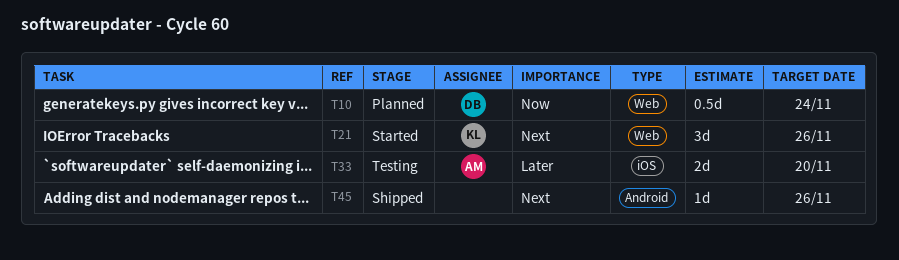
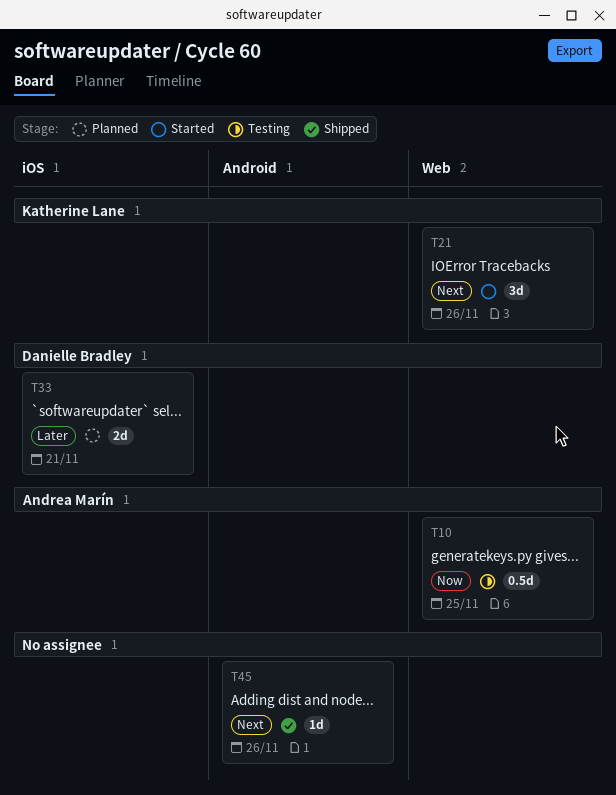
T10, status: Planned -> Testing
T10, owner: Danielle Bradley -> Andrea Marín
T10, due: Nov 24 -> Nov 25
T33, status: Testing -> Planned
T33, owner: Andrea Marín -> Danielle Bradley
T33, due: Nov 20 -> Nov 21

